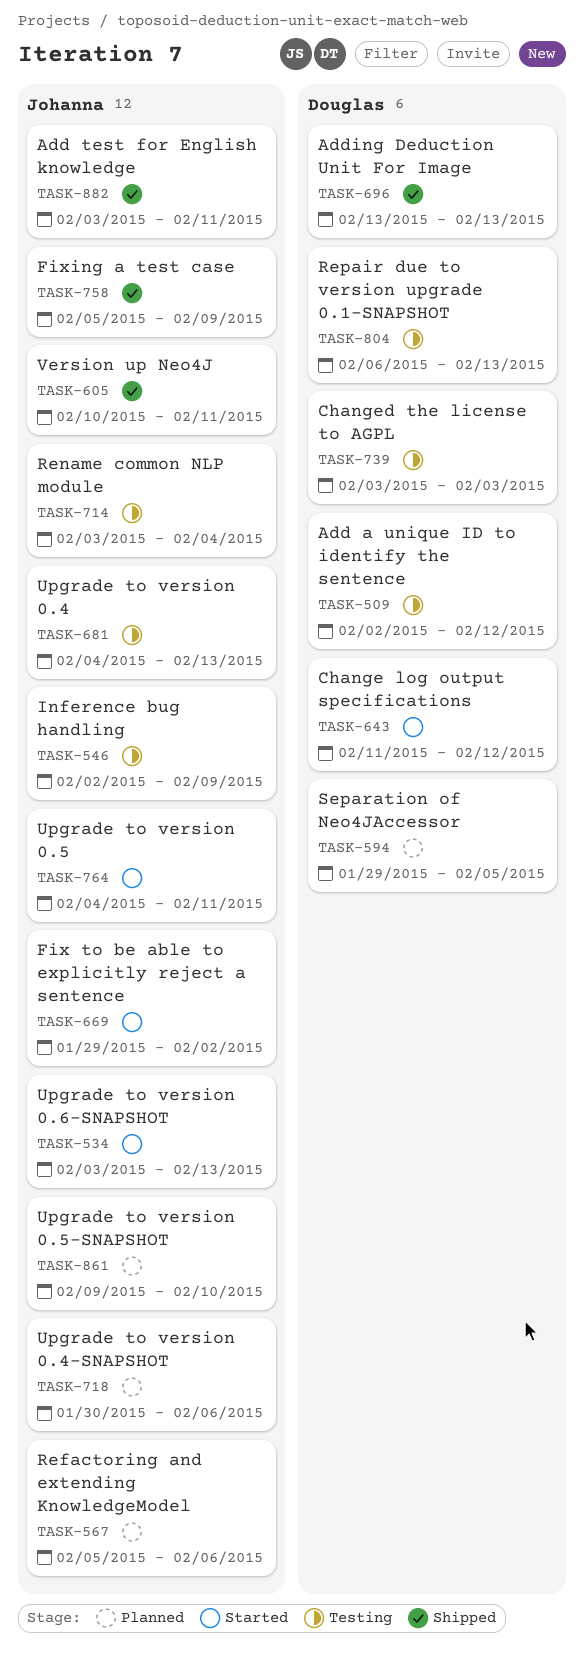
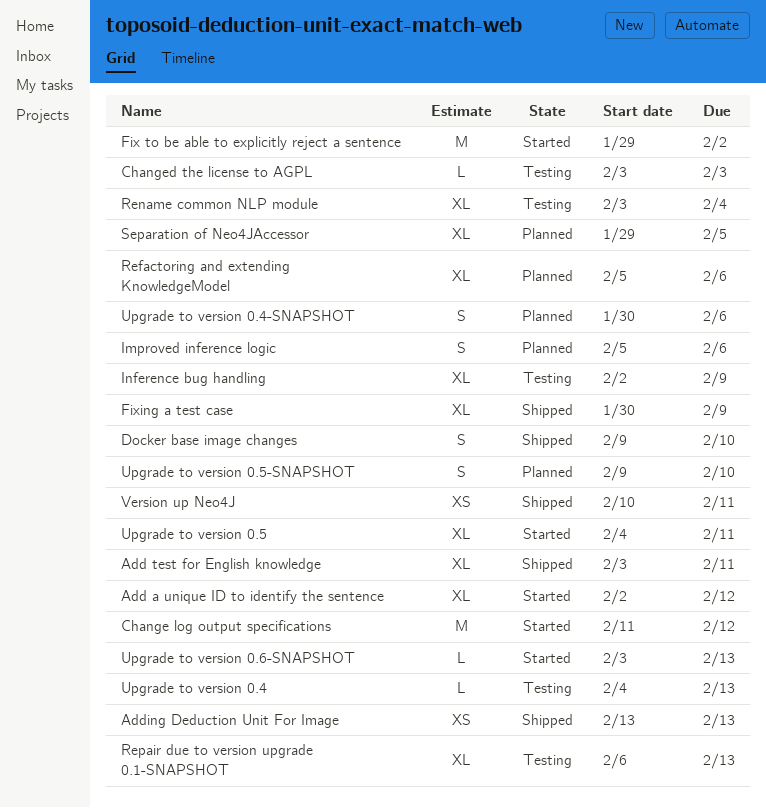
Add a unique ID to identify the sentence, status: Testing -> Started
Docker base image changes: none -> present
Fixing a test case, start: Feb 5 -> Jan 30
Improved inference logic: none -> present

